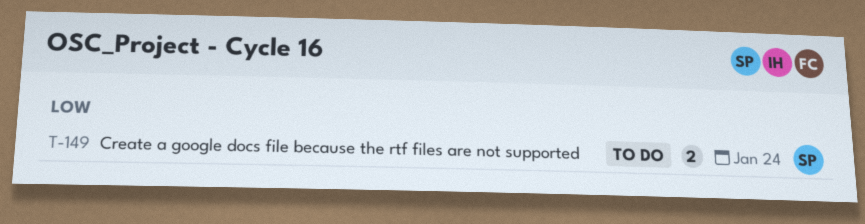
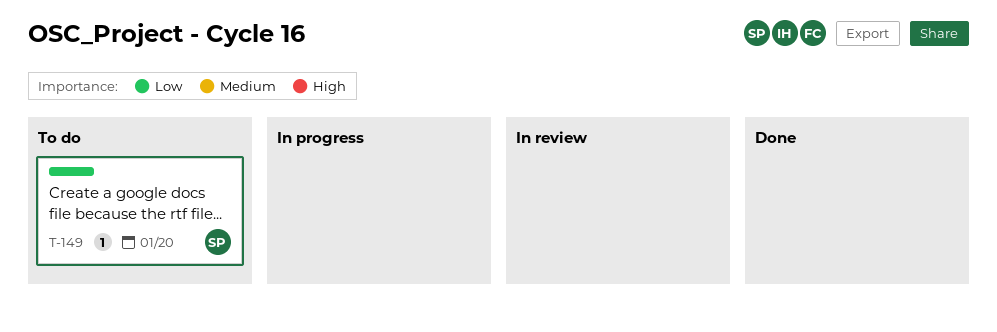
T-149, estimate: 2 -> 1
T-149, due: Jan 24 -> Jan 20

